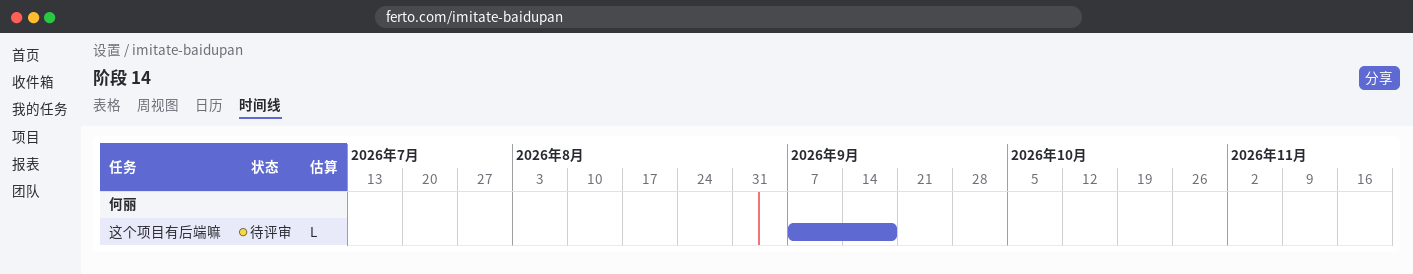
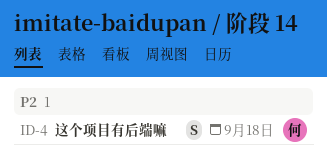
这个项目有后端嘛, estimate: L -> S

